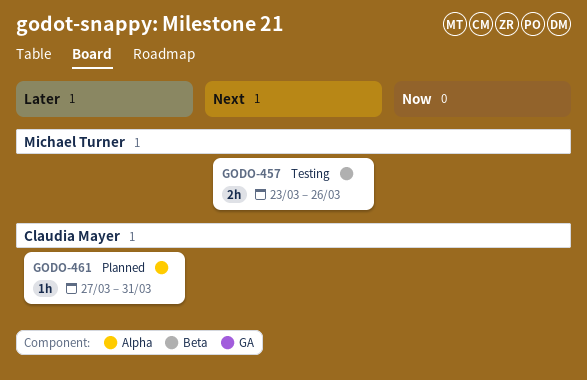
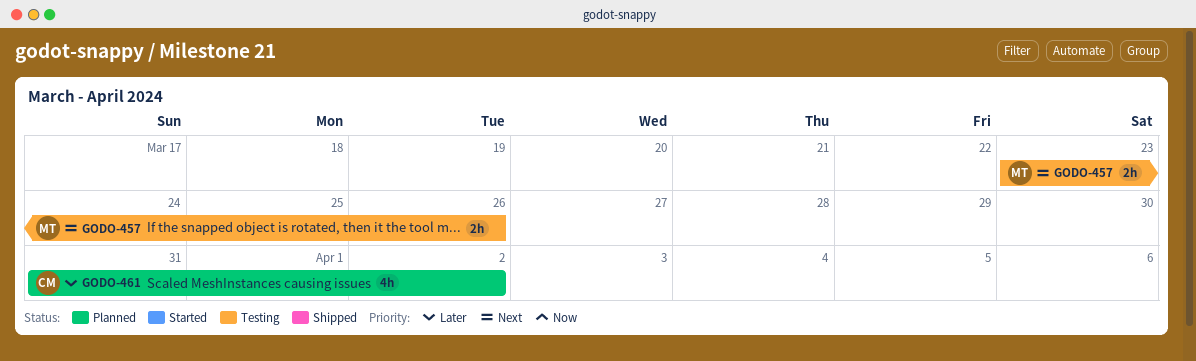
GODO-461, estimate: 1h -> 4h
GODO-461, start: Mar 27 -> Mar 31
GODO-461, due: Mar 31 -> Apr 2

